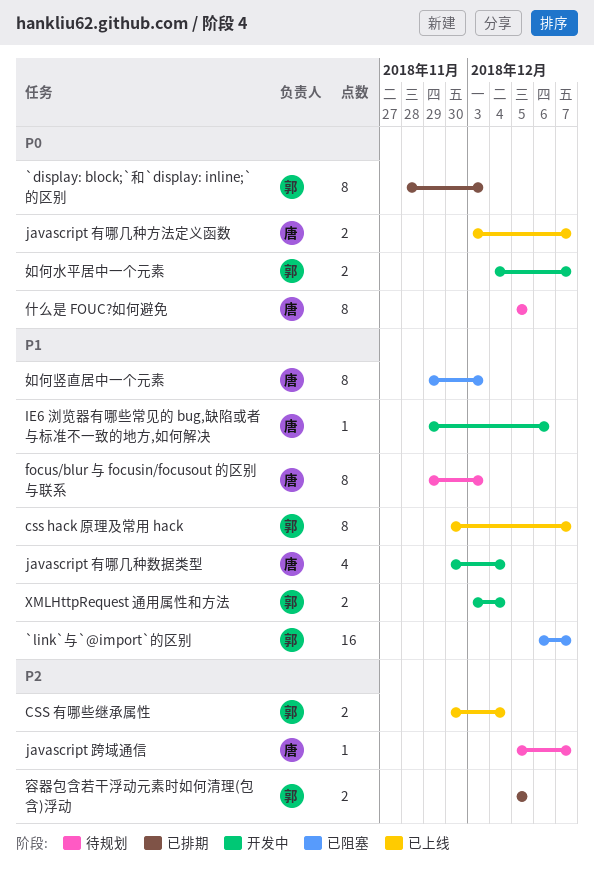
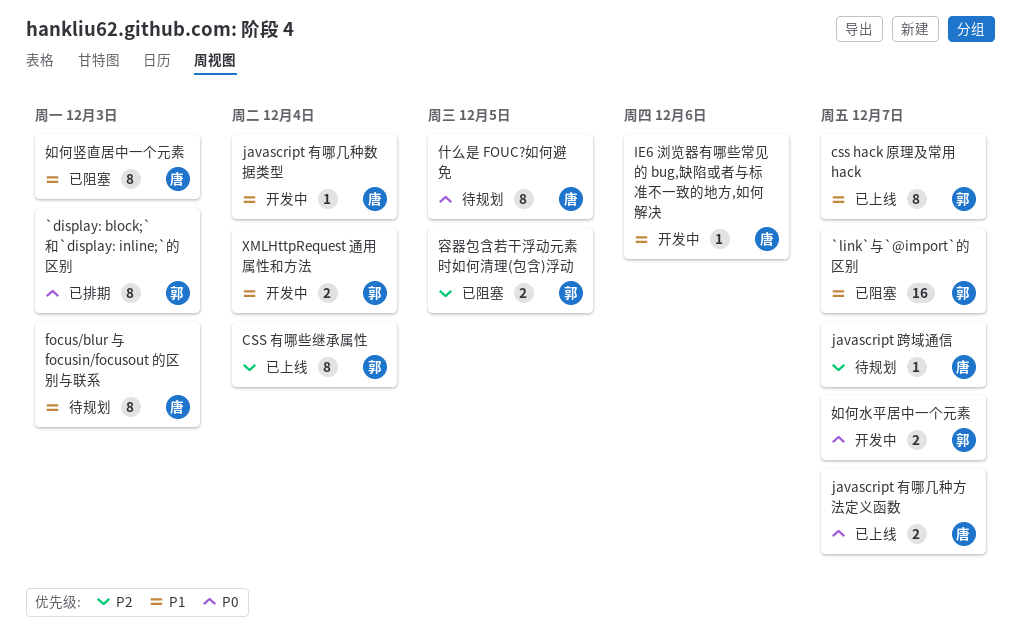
CSS 有哪些继承属性, estimate: 2 -> 8
javascript 有哪几种数据类型, estimate: 4 -> 1
容器包含若干浮动元素时如何清理(包含)浮动, status: 已排期 -> 已阻塞

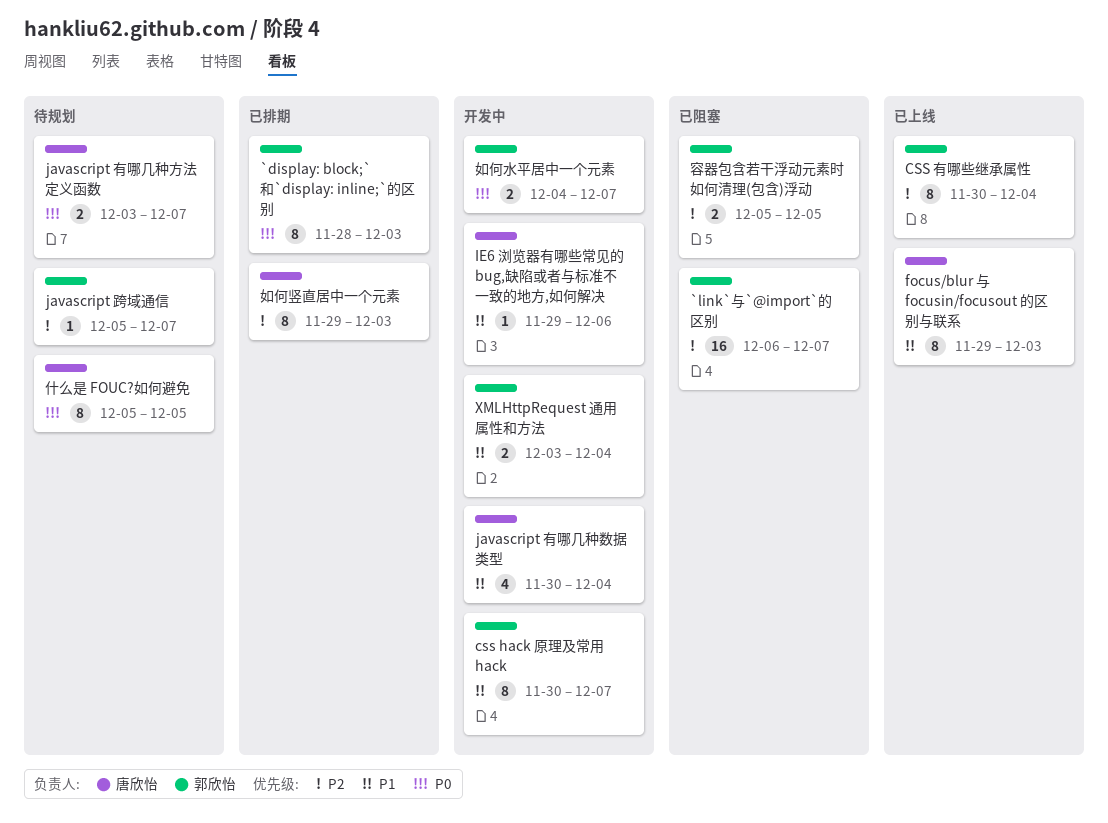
`link`与`@import`的区别, priority: P1 -> P2
css hack 原理及常用 hack, status: 已上线 -> 开发中
focus/blur 与 focusin/focusout 的区别与联系, status: 待规划 -> 已上线
javascript 有哪几种数据类型, estimate: 1 -> 4
javascript 有哪几种方法定义函数, status: 已上线 -> 待规划
javascript 跨域通信, owner: 唐欣怡 -> 郭欣怡
如何竖直居中一个元素, status: 已阻塞 -> 已排期
如何竖直居中一个元素, priority: P1 -> P2

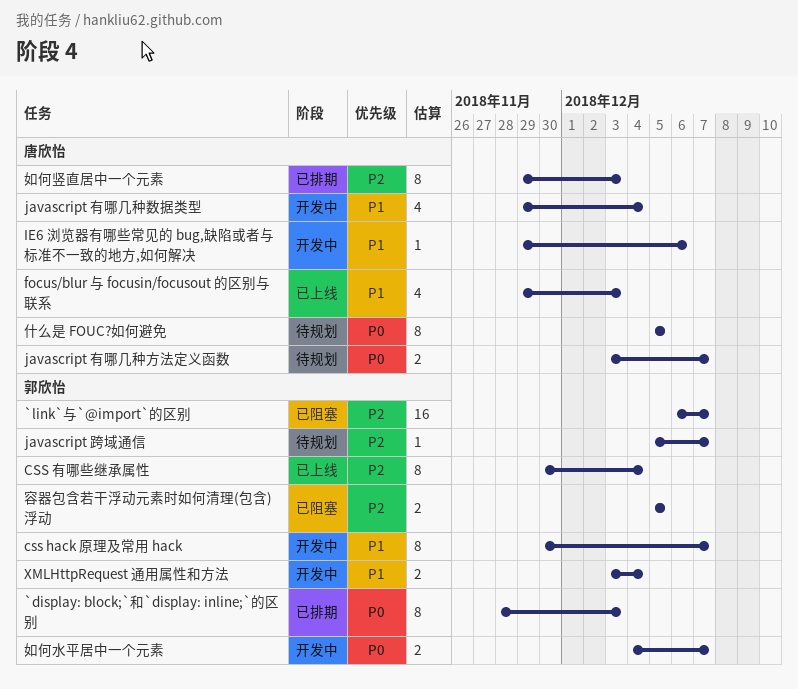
focus/blur 与 focusin/focusout 的区别与联系, estimate: 8 -> 4
javascript 有哪几种数据类型, start: Nov 30 -> Nov 29

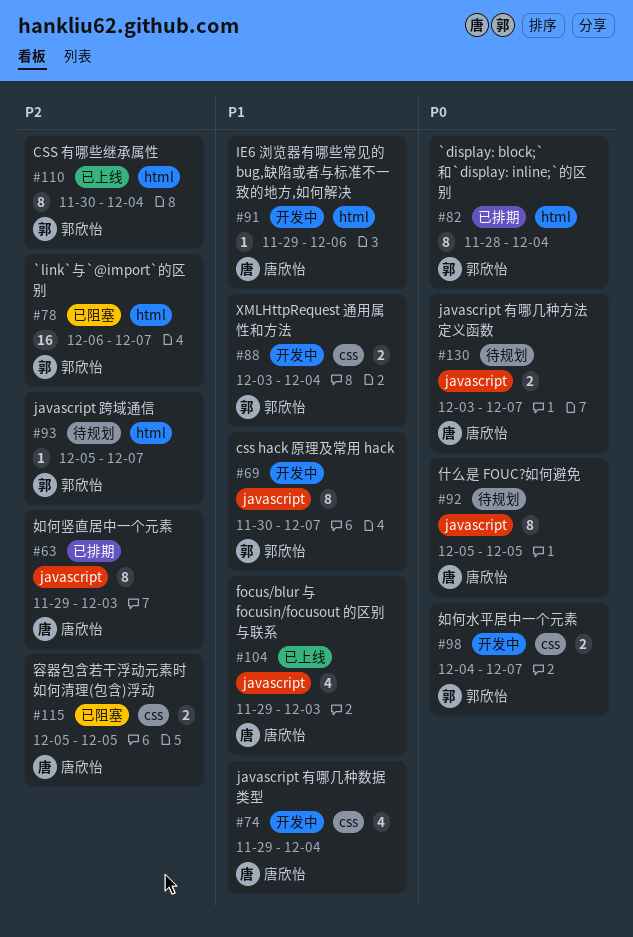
`display: block;`和`display: inline;`的区别, due: Dec 3 -> Dec 4
容器包含若干浮动元素时如何清理(包含)浮动, owner: 郭欣怡 -> 唐欣怡

